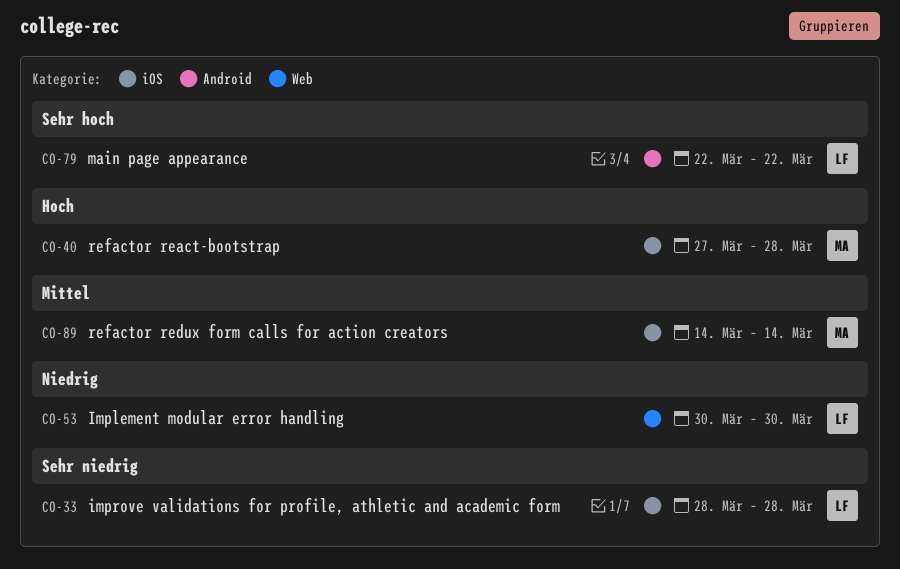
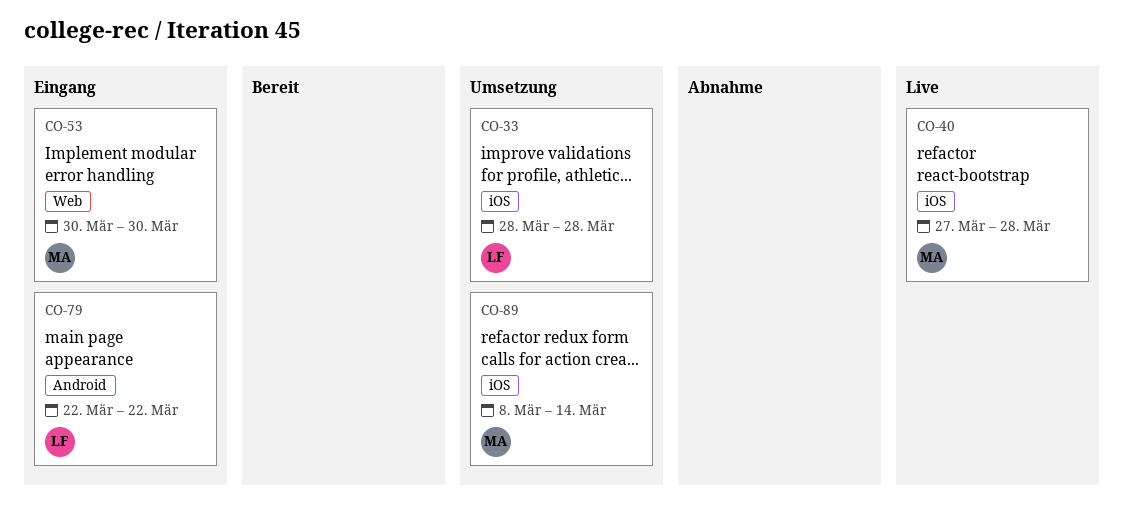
CO-53, owner: LF -> MA
CO-89, start: Mar 14 -> Mar 8

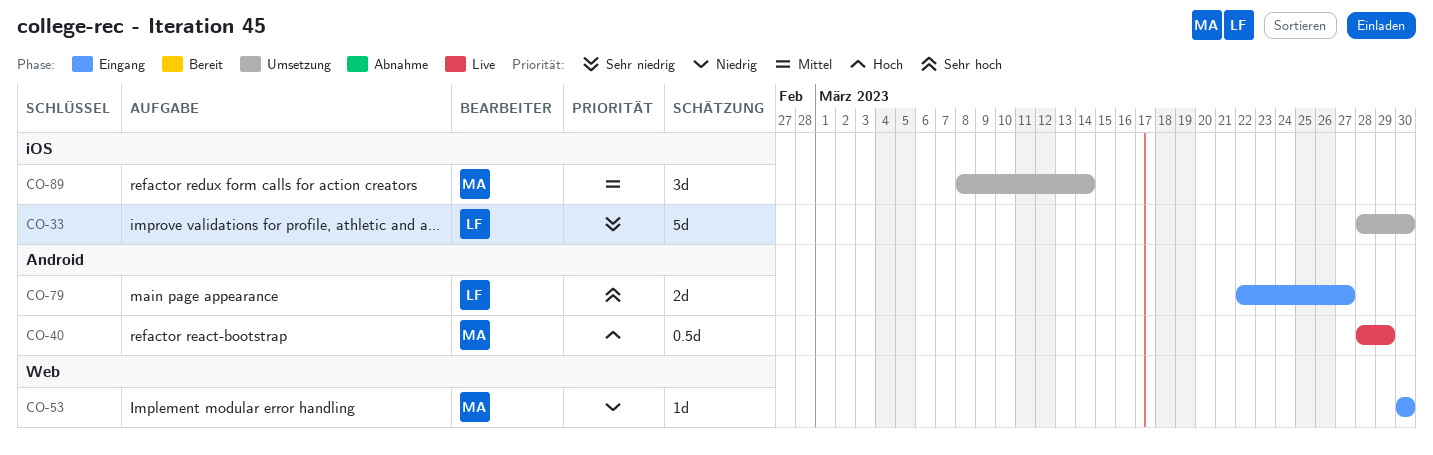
CO-33, due: Mar 28 -> Mar 30
CO-40, label: iOS -> Android
CO-40, start: Mar 27 -> Mar 28
CO-40, due: Mar 28 -> Mar 29
CO-79, due: Mar 22 -> Mar 27

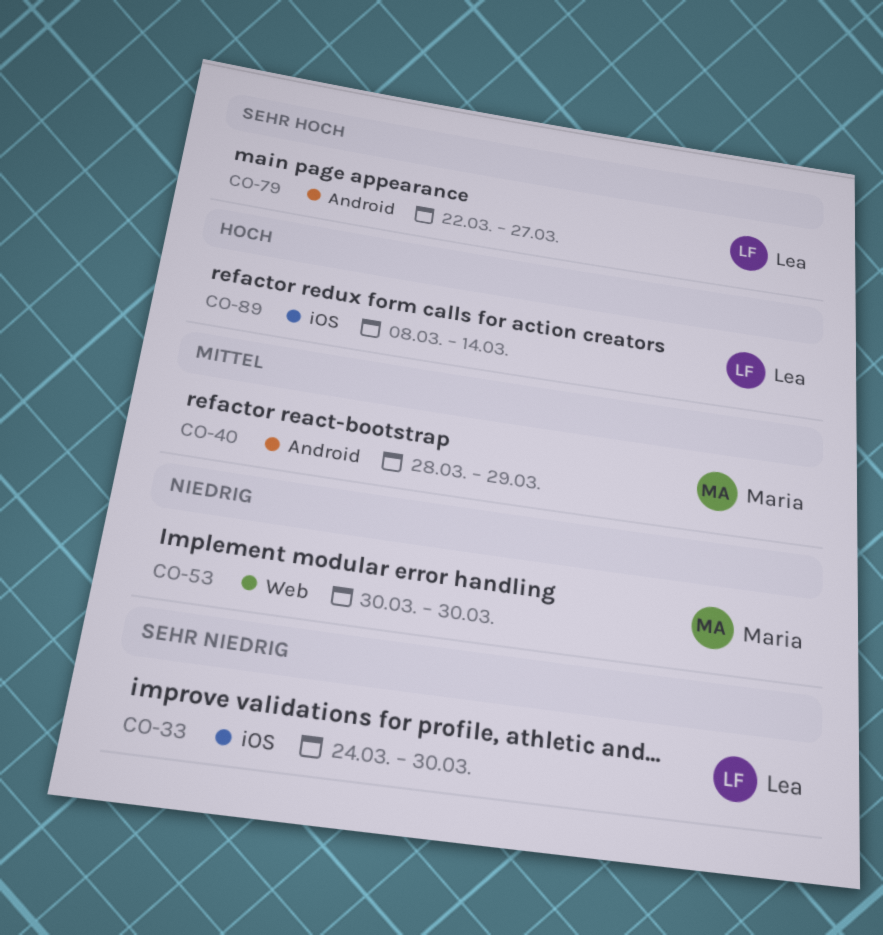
CO-33, start: Mar 28 -> Mar 24
CO-40, priority: Hoch -> Mittel
CO-89, owner: Maria -> Lea
CO-89, priority: Mittel -> Hoch

